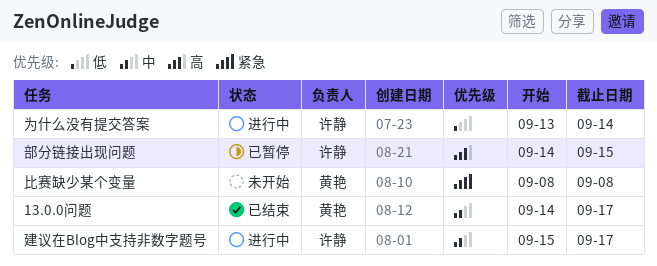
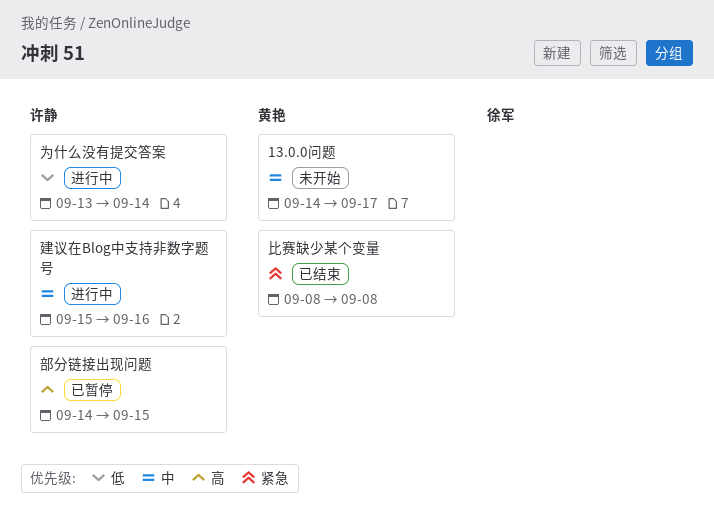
13.0.0问题, status: 已结束 -> 未开始
建议在Blog中支持非数字题号, due: Sep 17 -> Sep 16
比赛缺少某个变量, status: 未开始 -> 已结束

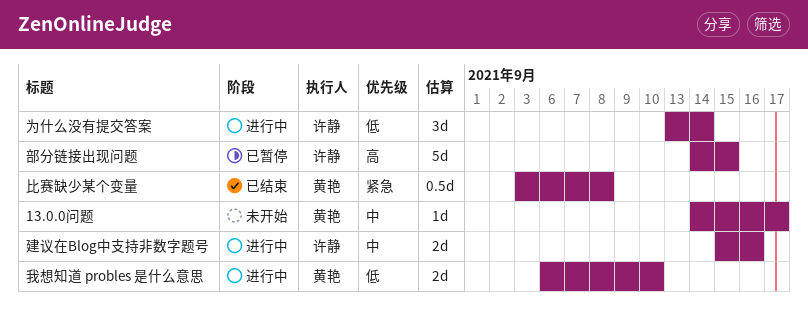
我想知道 probles 是什么意思: none -> present
比赛缺少某个变量, start: Sep 8 -> Sep 3

